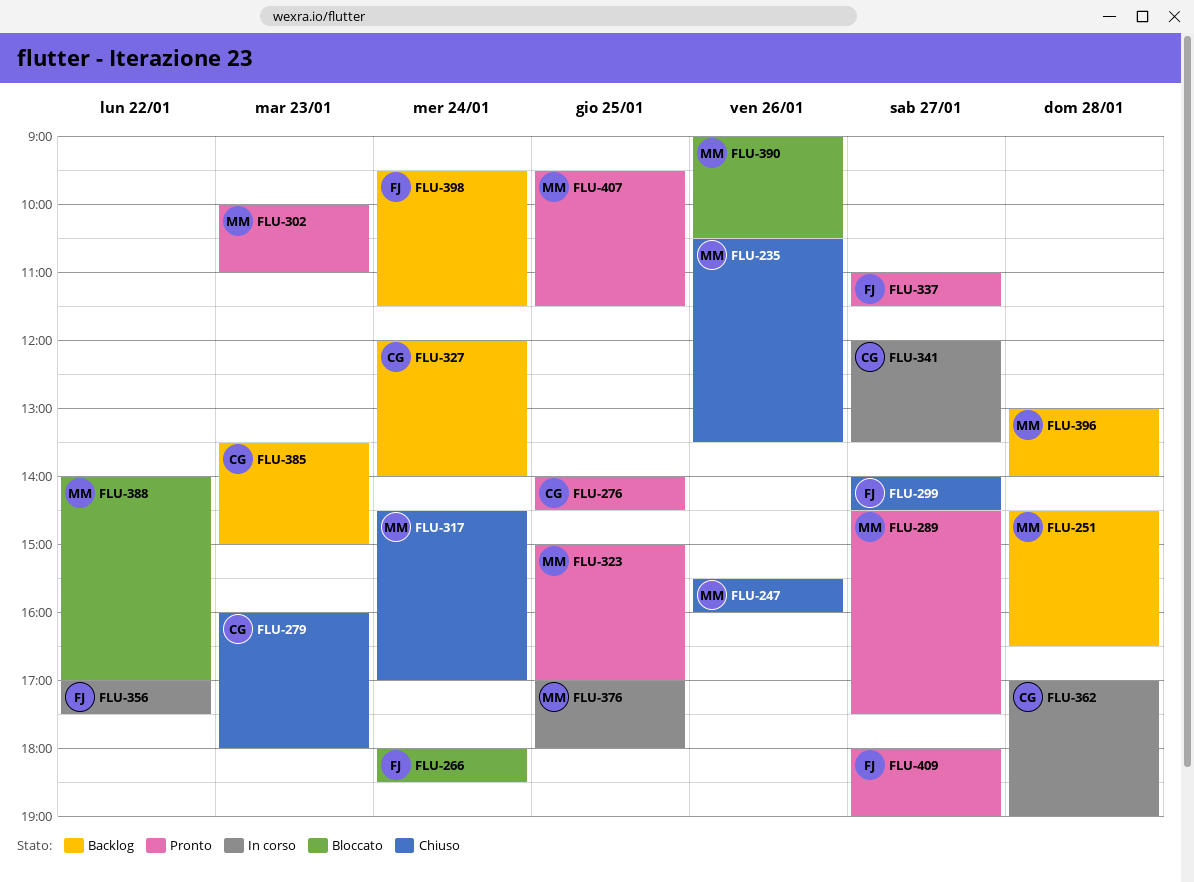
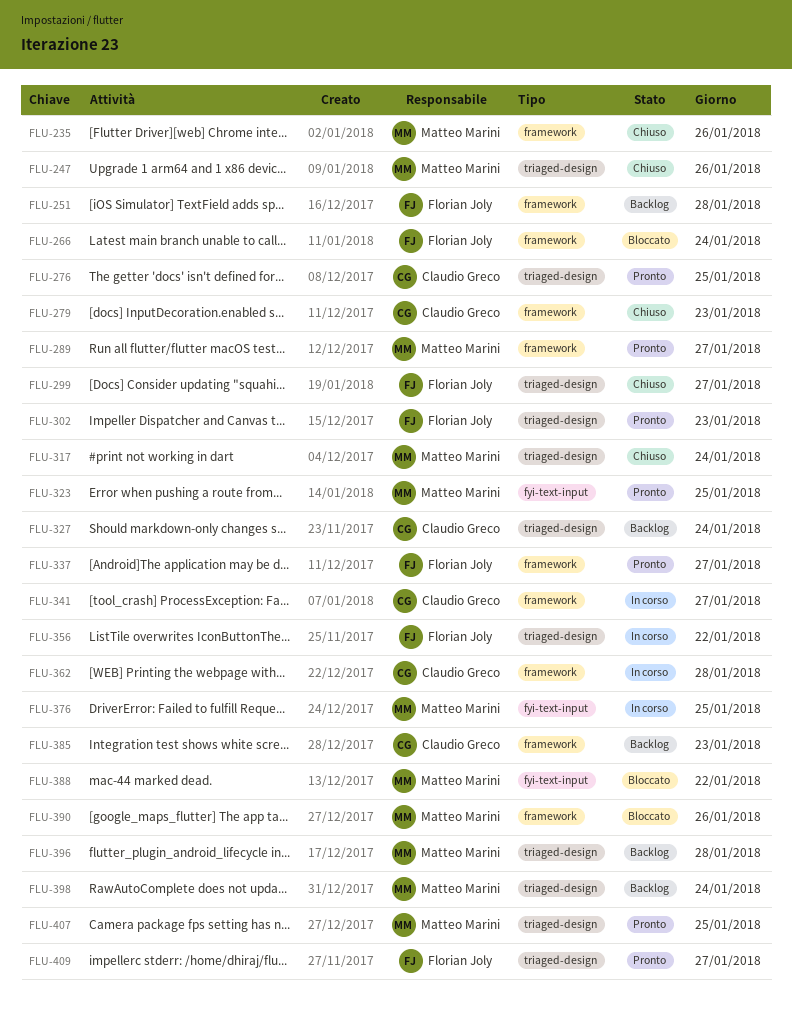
FLU-251, owner: Matteo Marini -> Florian Joly
FLU-302, owner: Matteo Marini -> Florian Joly
FLU-398, owner: Florian Joly -> Matteo Marini

